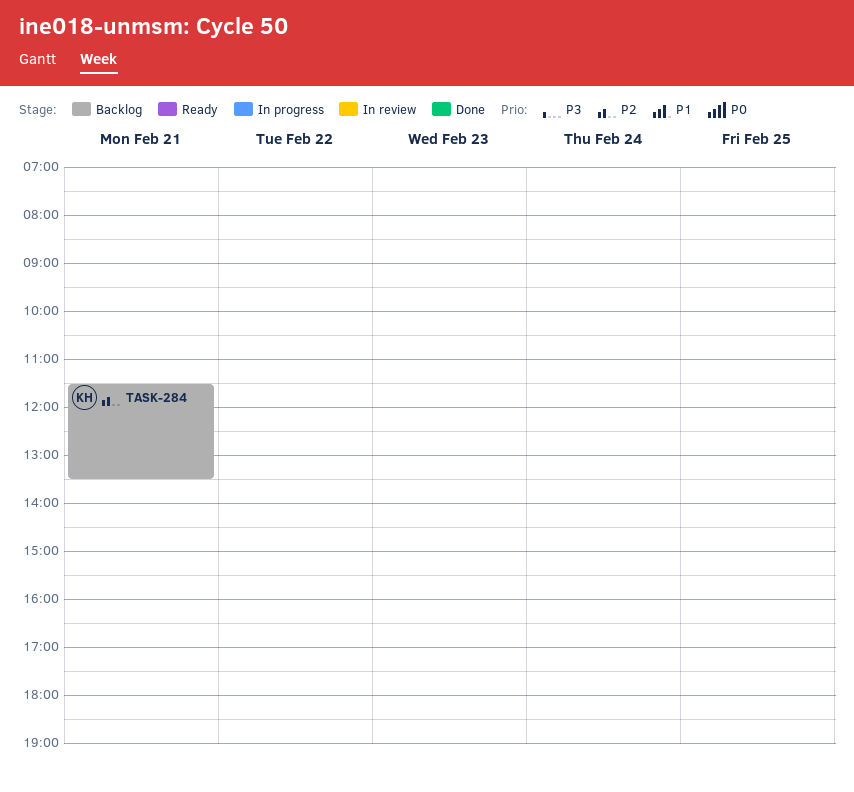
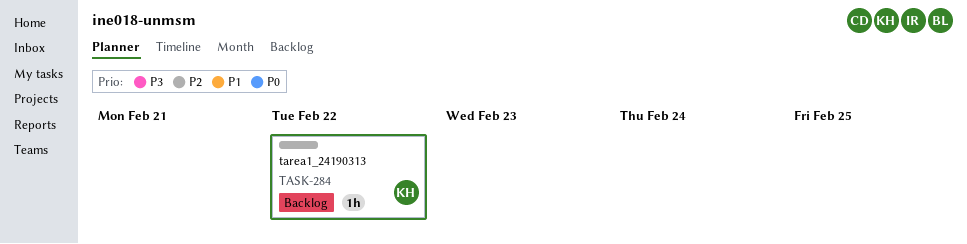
TASK-284, day: Feb 21 -> Feb 22

